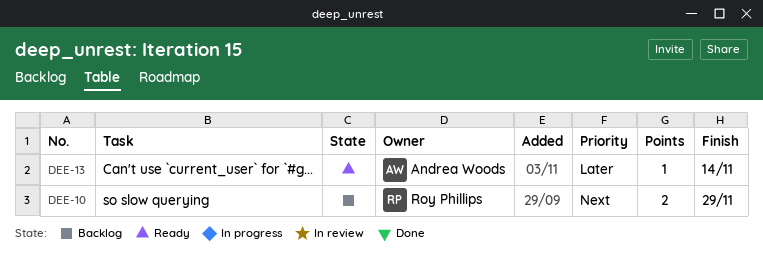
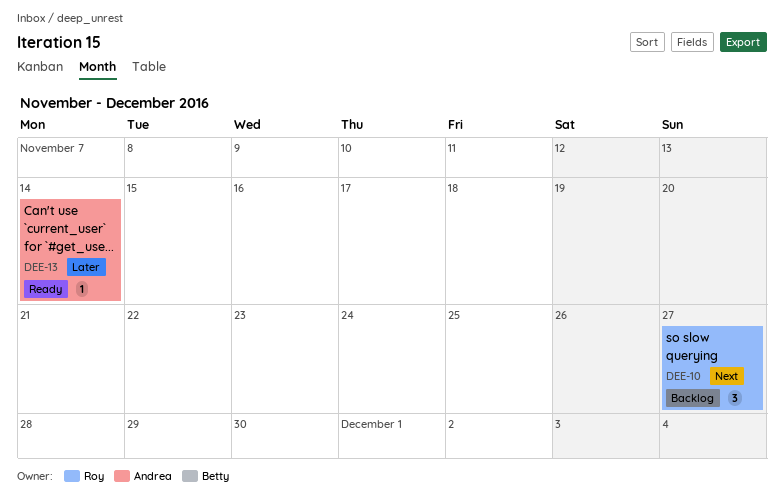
DEE-10, estimate: 2 -> 3
DEE-10, due: Nov 29 -> Nov 27

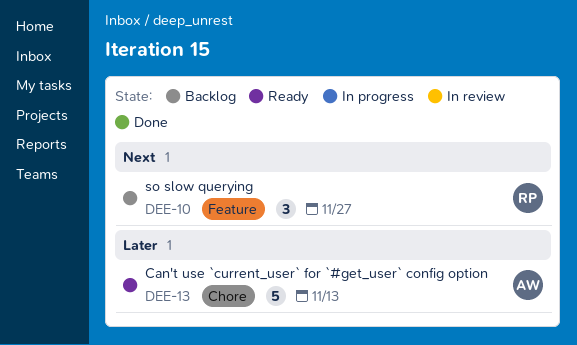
DEE-13, estimate: 1 -> 5
DEE-13, due: Nov 14 -> Nov 13

